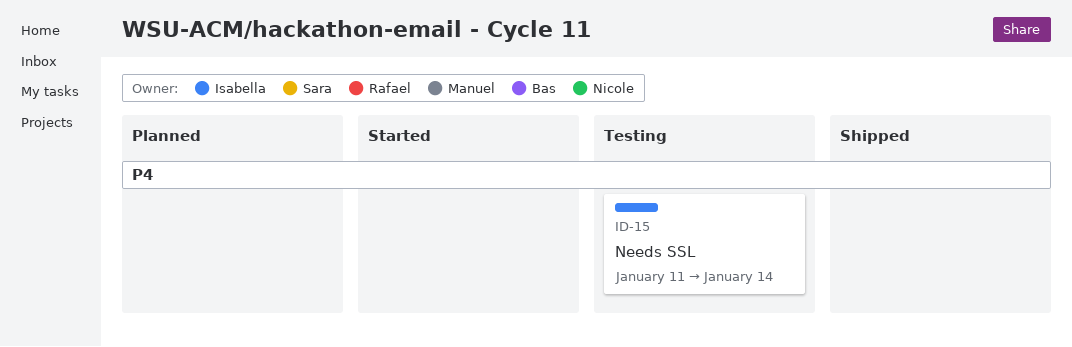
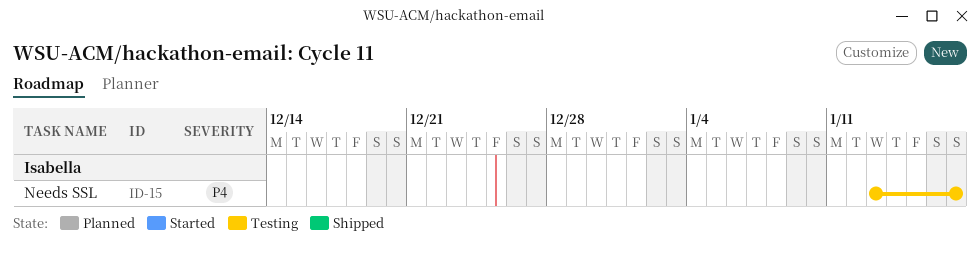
ID-15, start: Jan 11 -> Jan 13
ID-15, due: Jan 14 -> Jan 17

